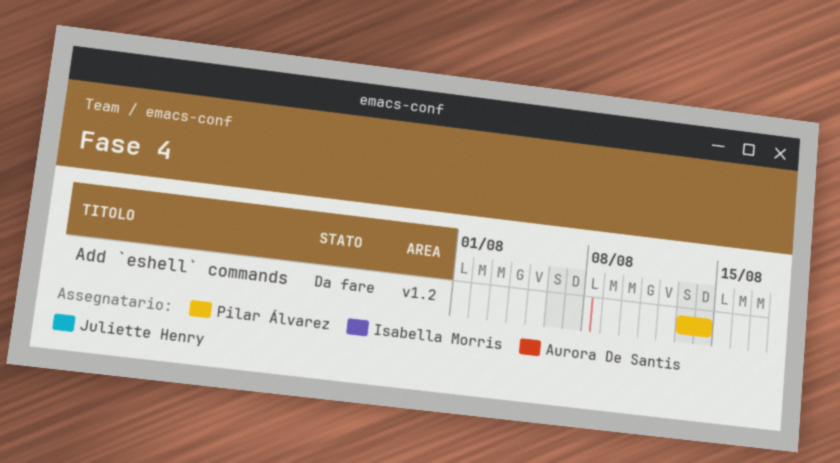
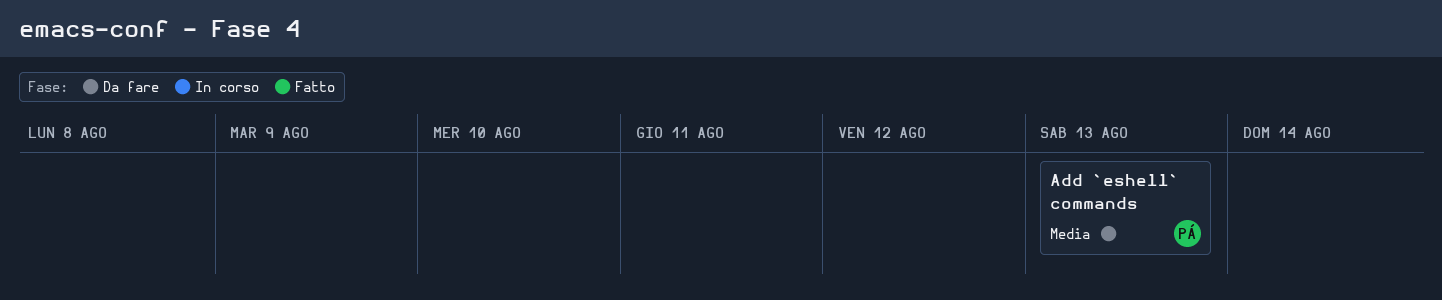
Add `eshell` commands, due: Aug 14 -> Aug 13

